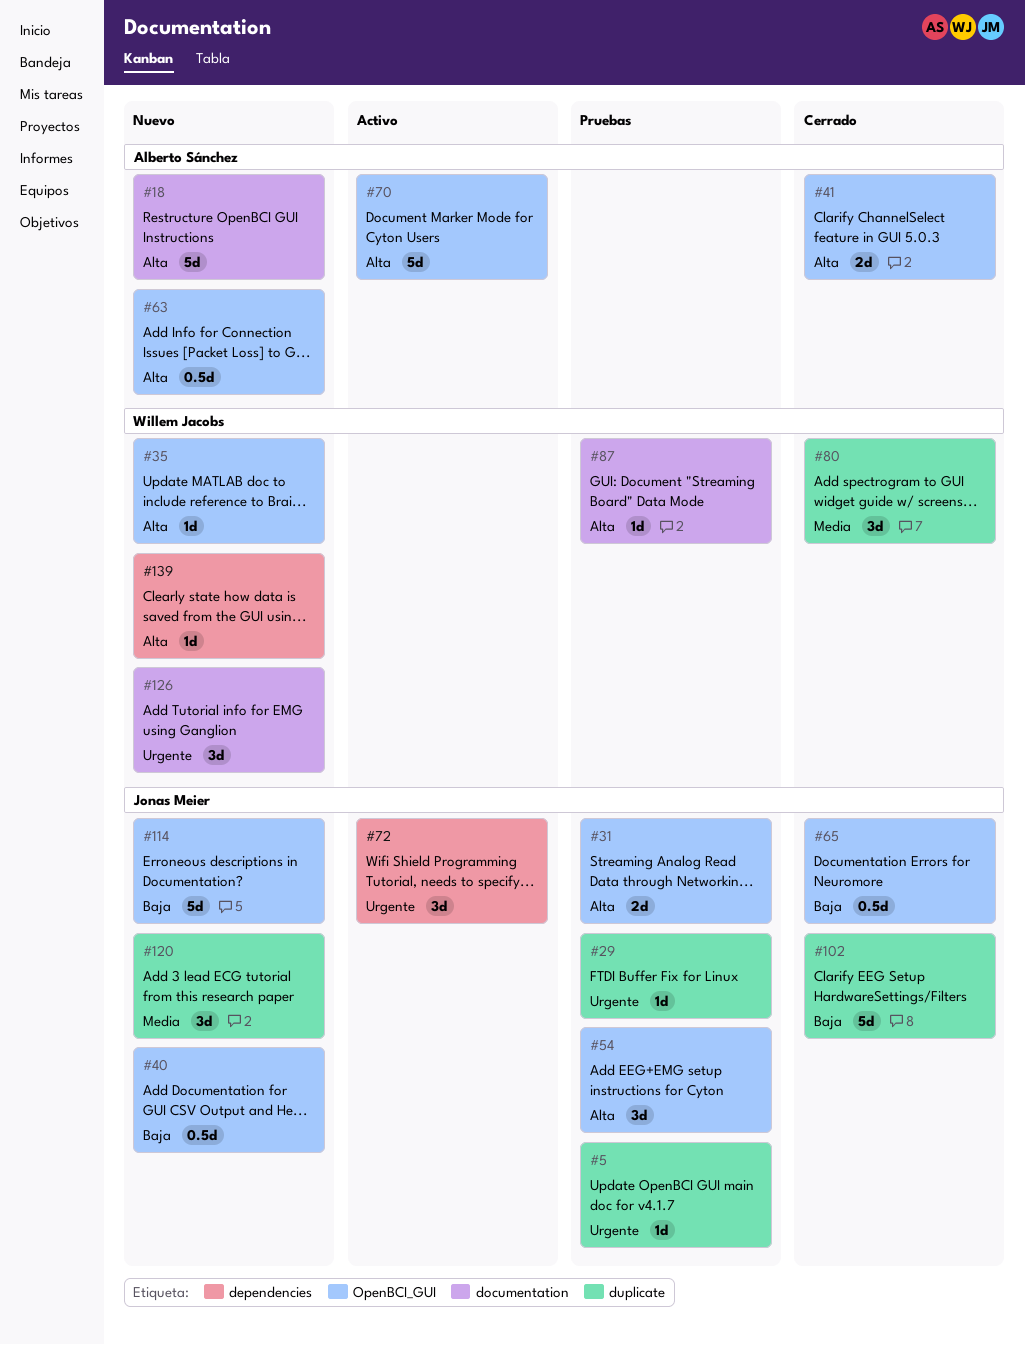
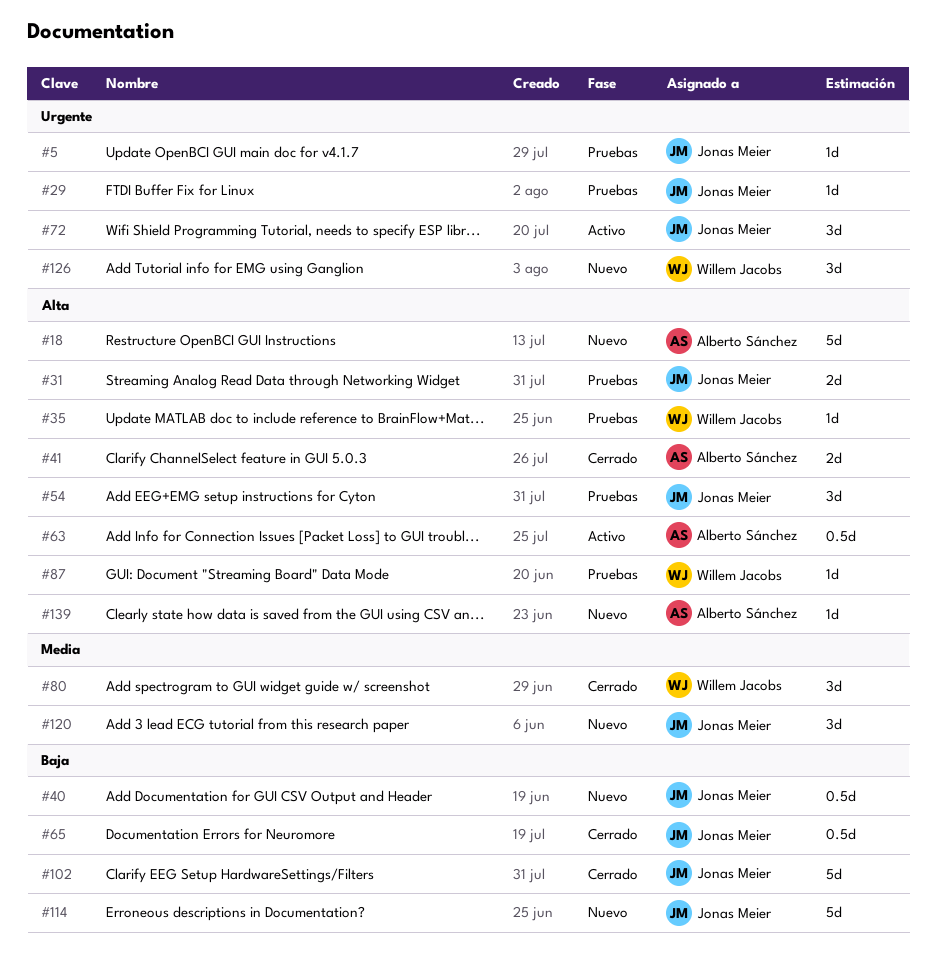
#35, status: Nuevo -> Pruebas
#63, status: Nuevo -> Activo
#70: present -> none
#139, owner: Willem Jacobs -> Alberto Sánchez

